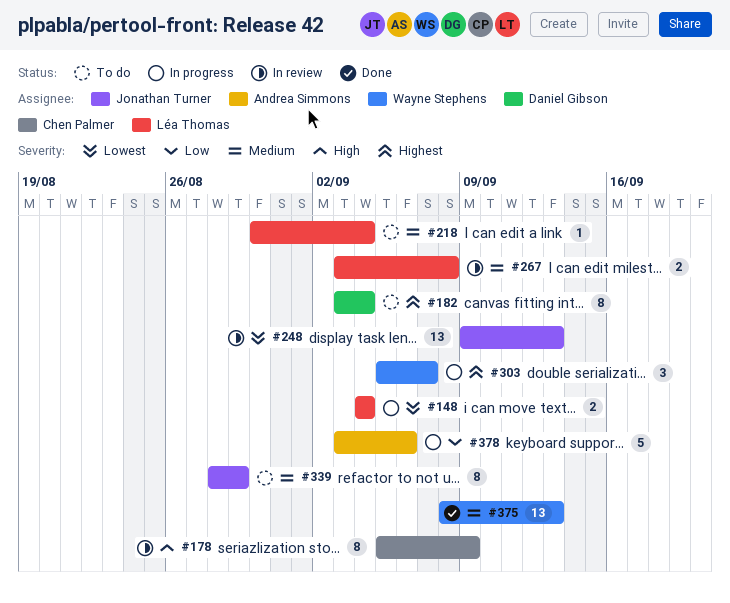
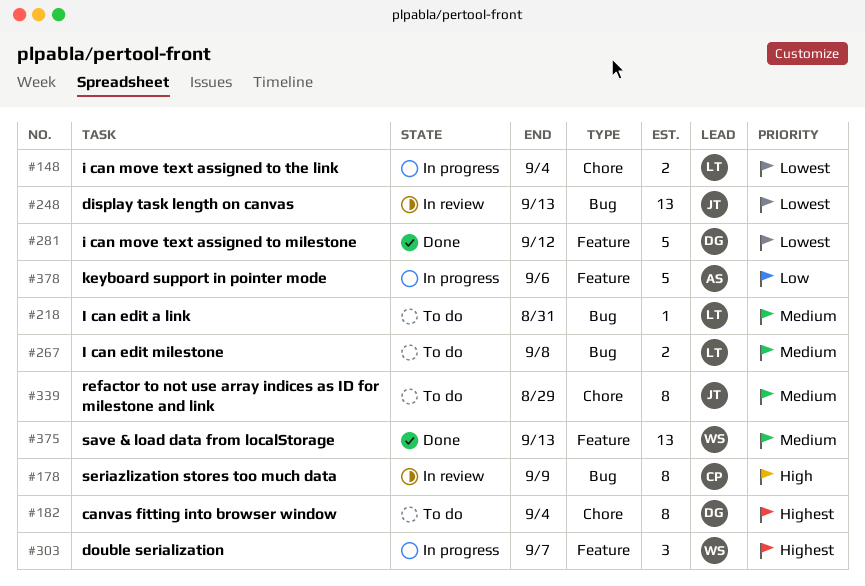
#218, due: Sep 4 -> Aug 31
#267, status: In review -> To do
#281: none -> present

